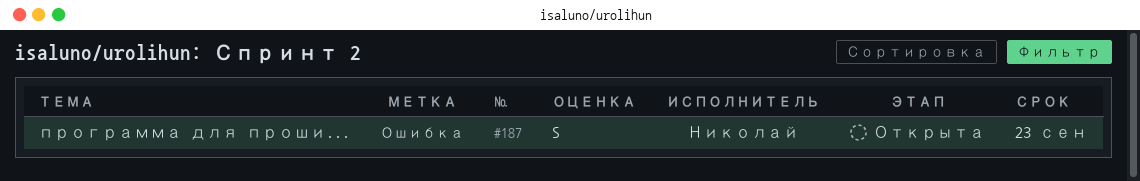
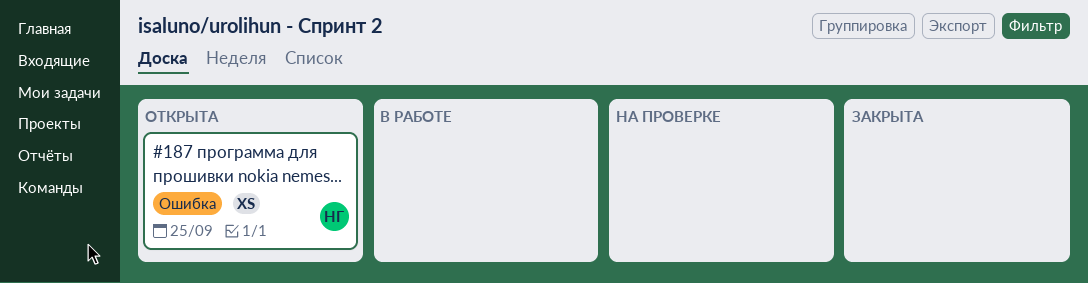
#187, estimate: S -> XS
#187, due: Sep 23 -> Sep 25

